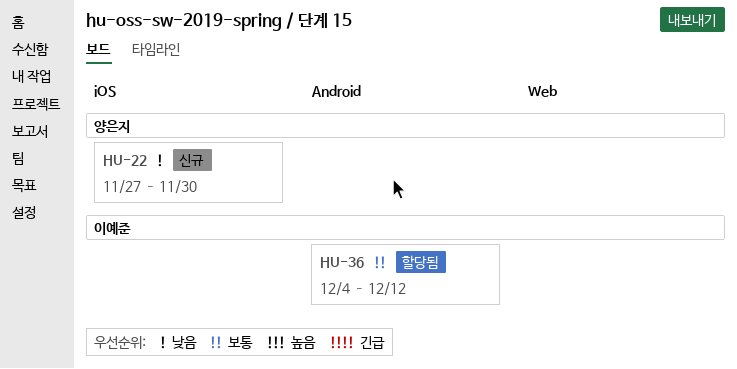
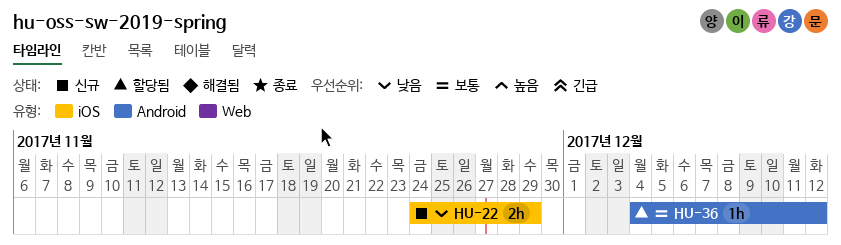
HU-22, start: Nov 27 -> Nov 24
HU-22, due: Nov 30 -> Nov 29

